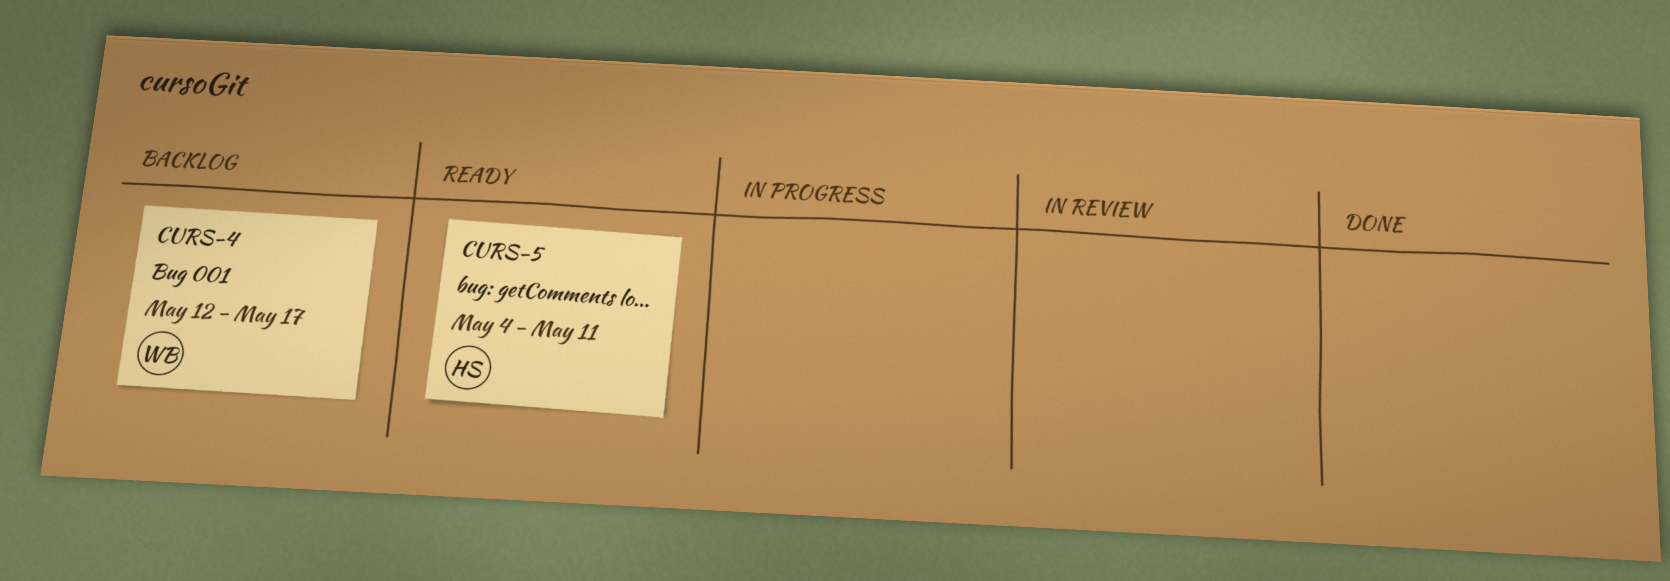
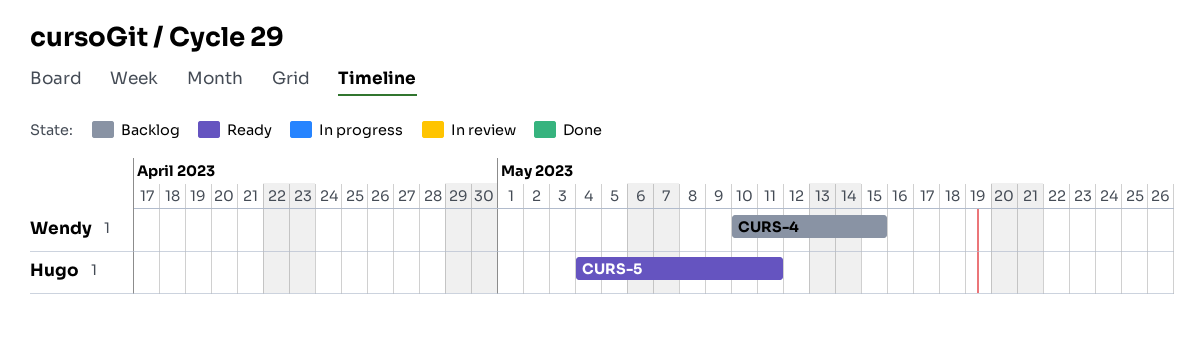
CURS-4, start: May 12 -> May 10
CURS-4, due: May 17 -> May 15

